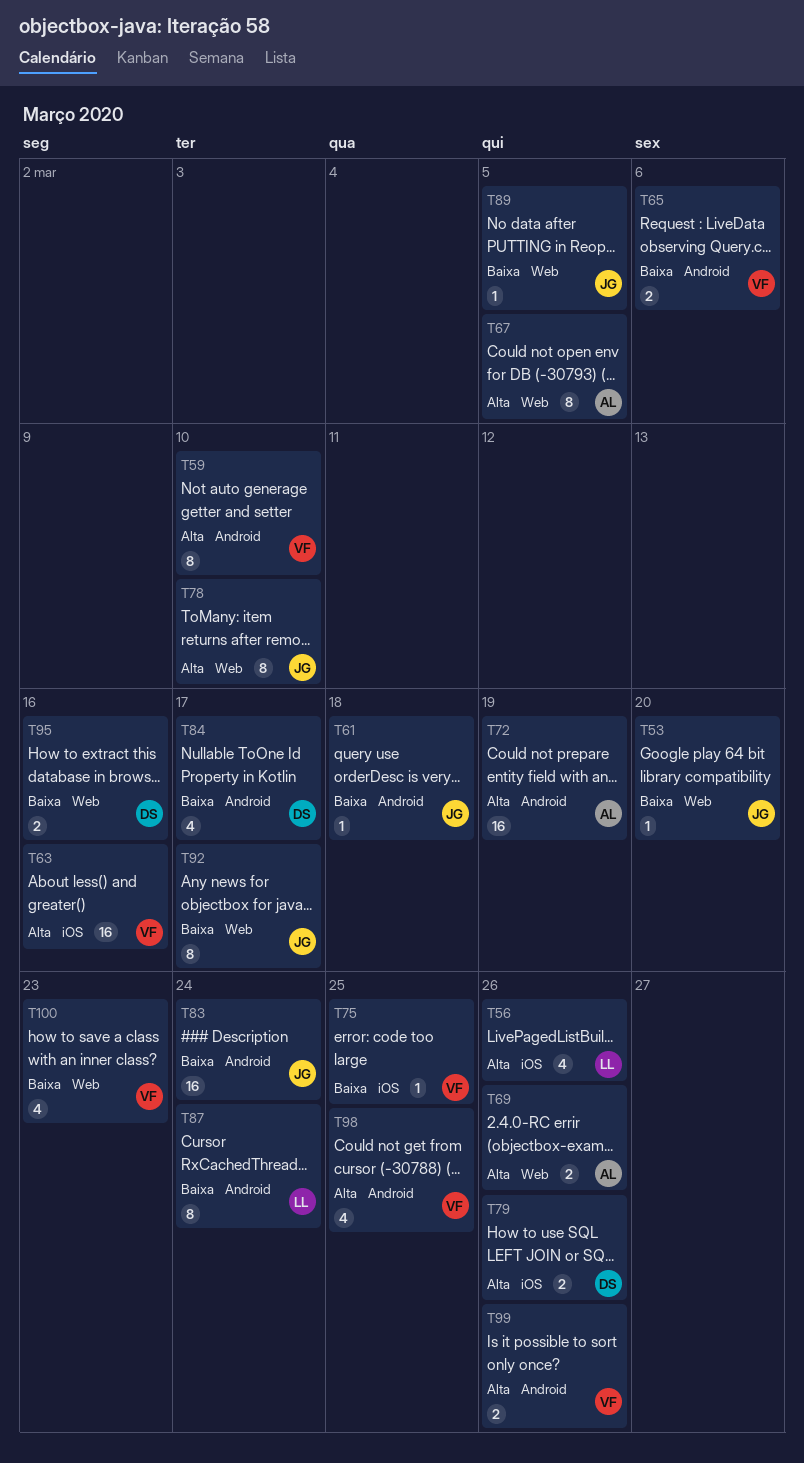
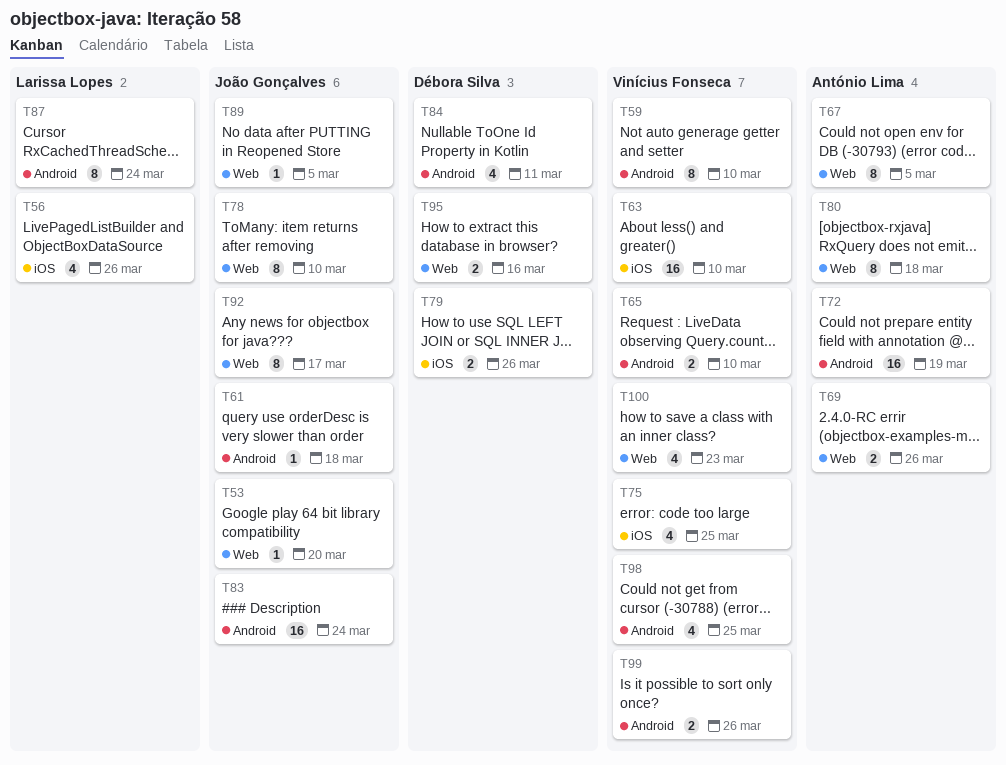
T63, due: Mar 16 -> Mar 10
T65, due: Mar 6 -> Mar 10
T75, estimate: 1 -> 4
T80: none -> present
T84, due: Mar 17 -> Mar 11

